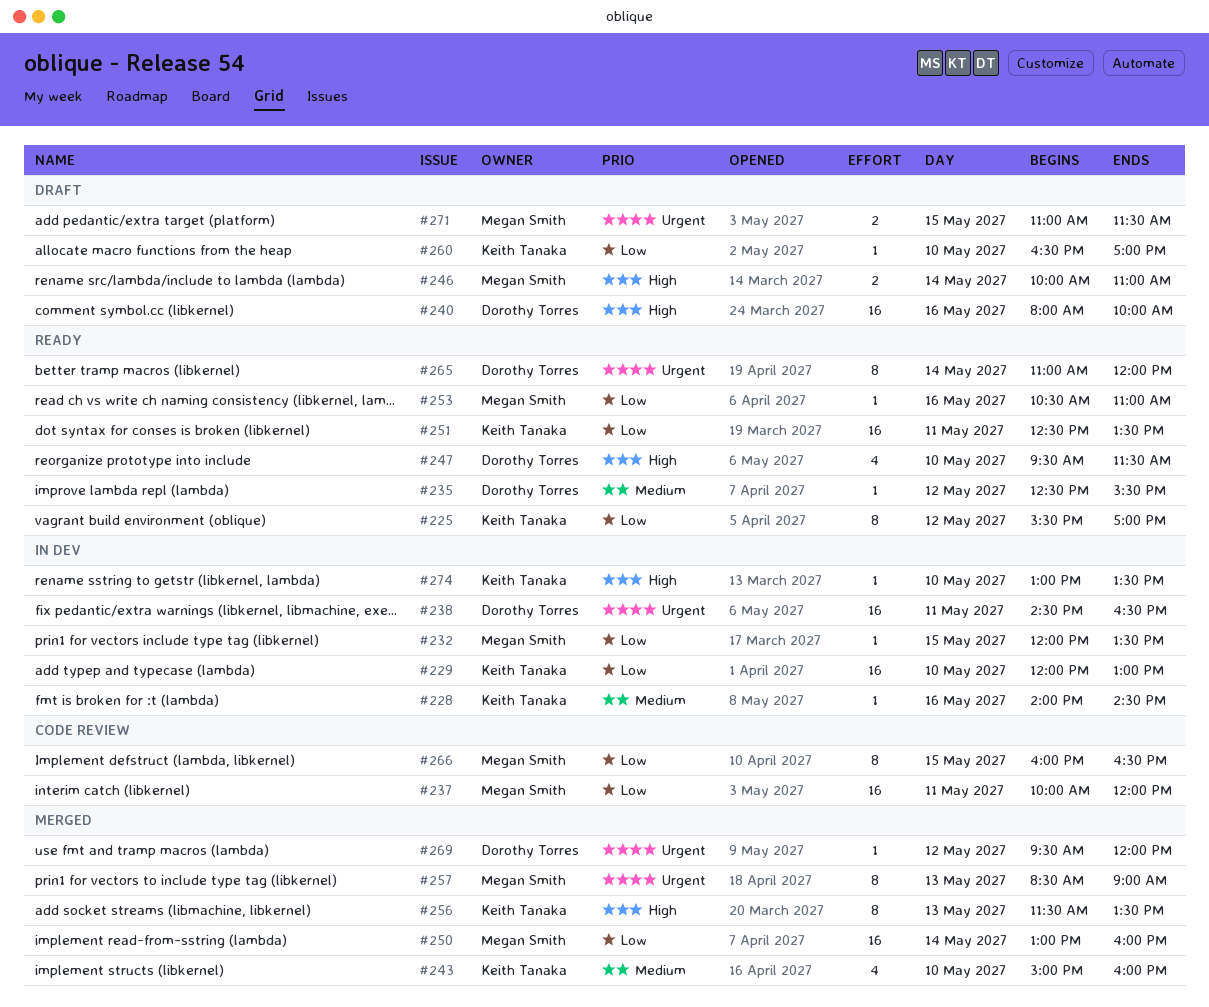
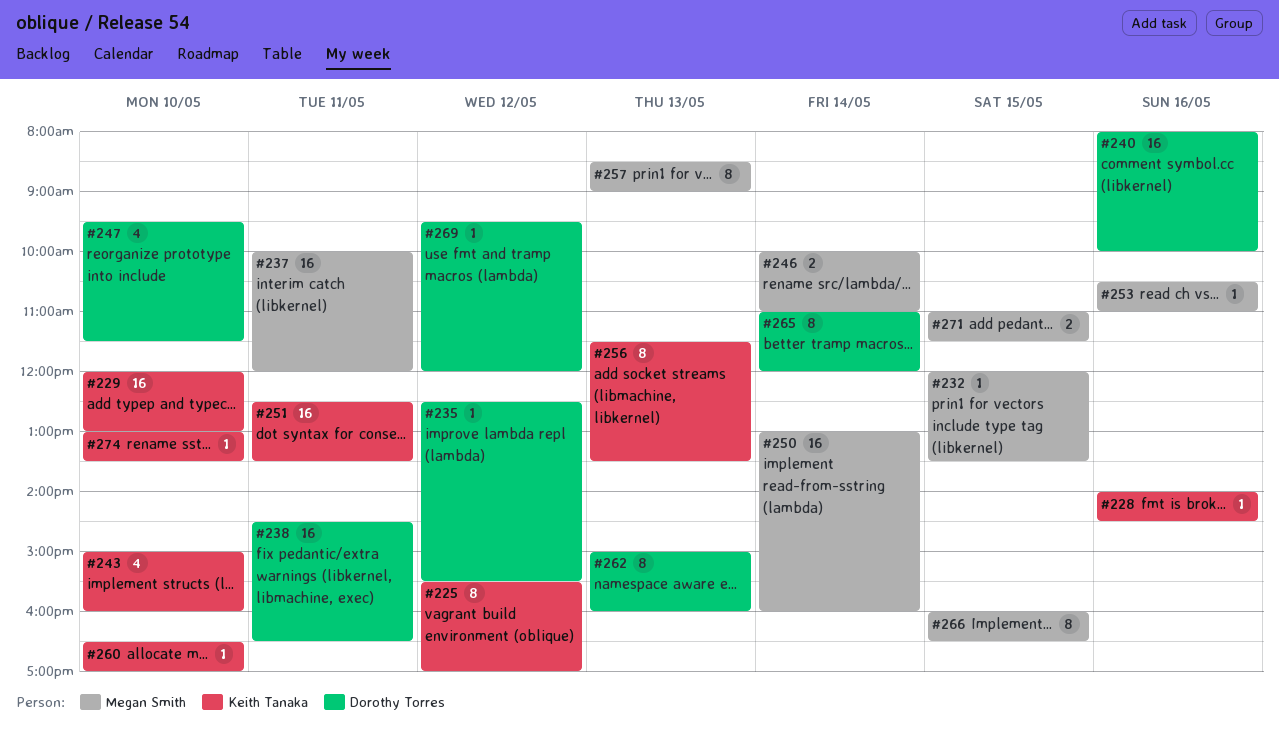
#262: none -> present

